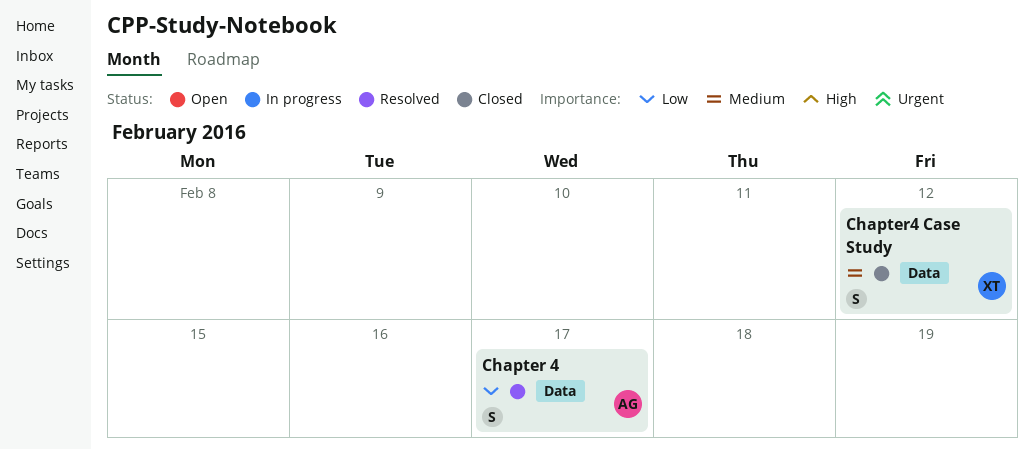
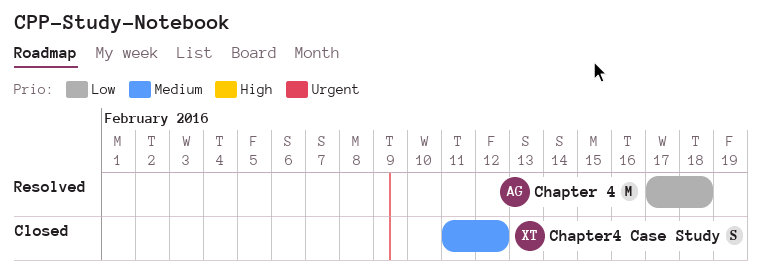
Chapter 4, estimate: S -> M
Chapter 4, due: Feb 17 -> Feb 18

